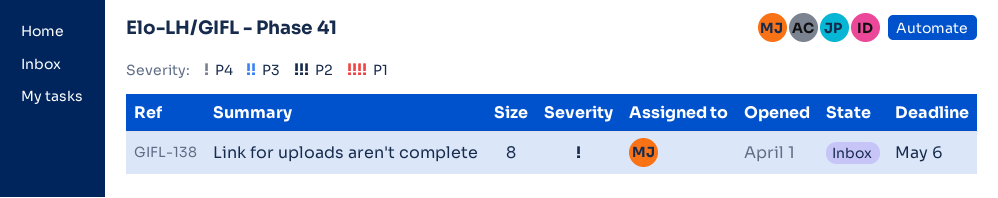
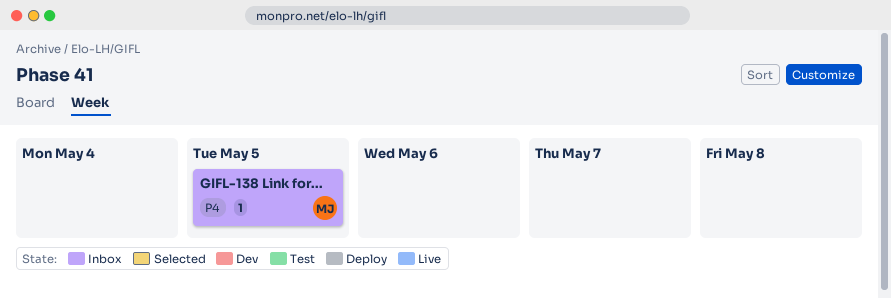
GIFL-138, estimate: 8 -> 1
GIFL-138, due: May 6 -> May 5

